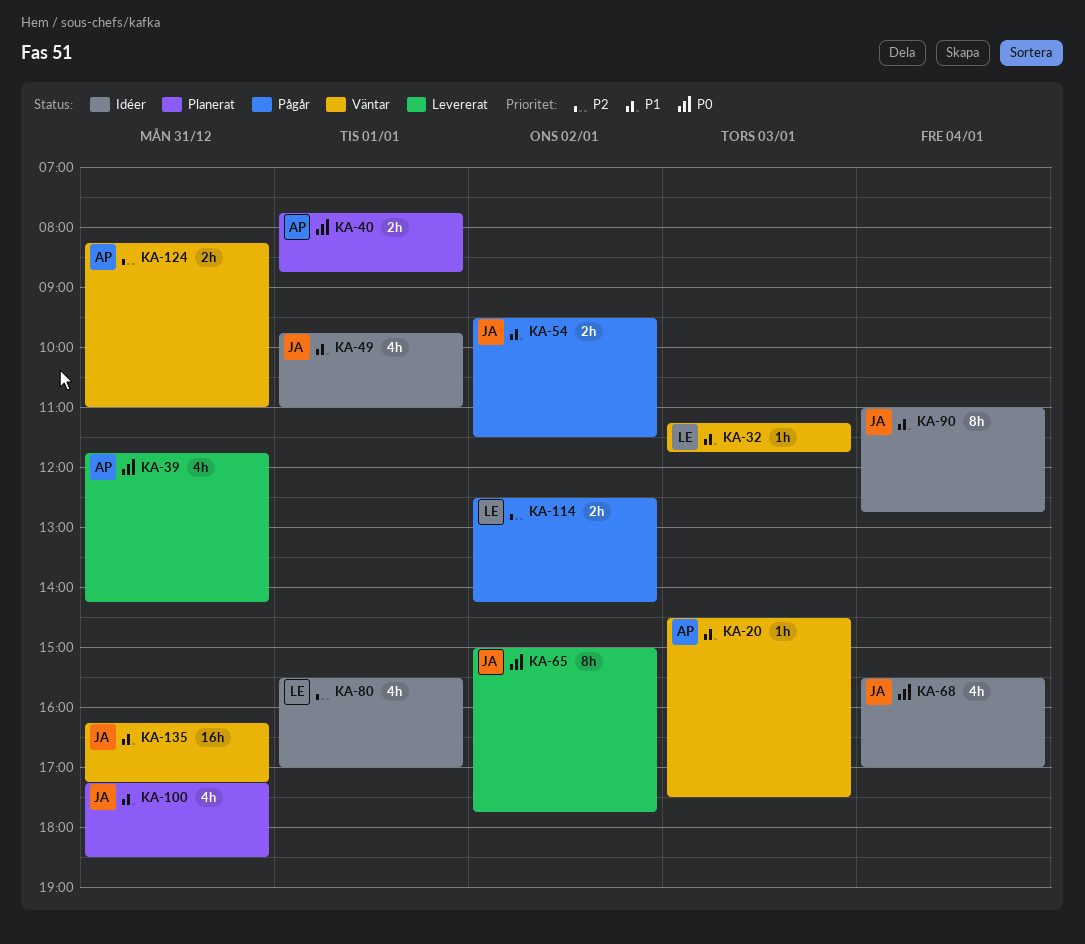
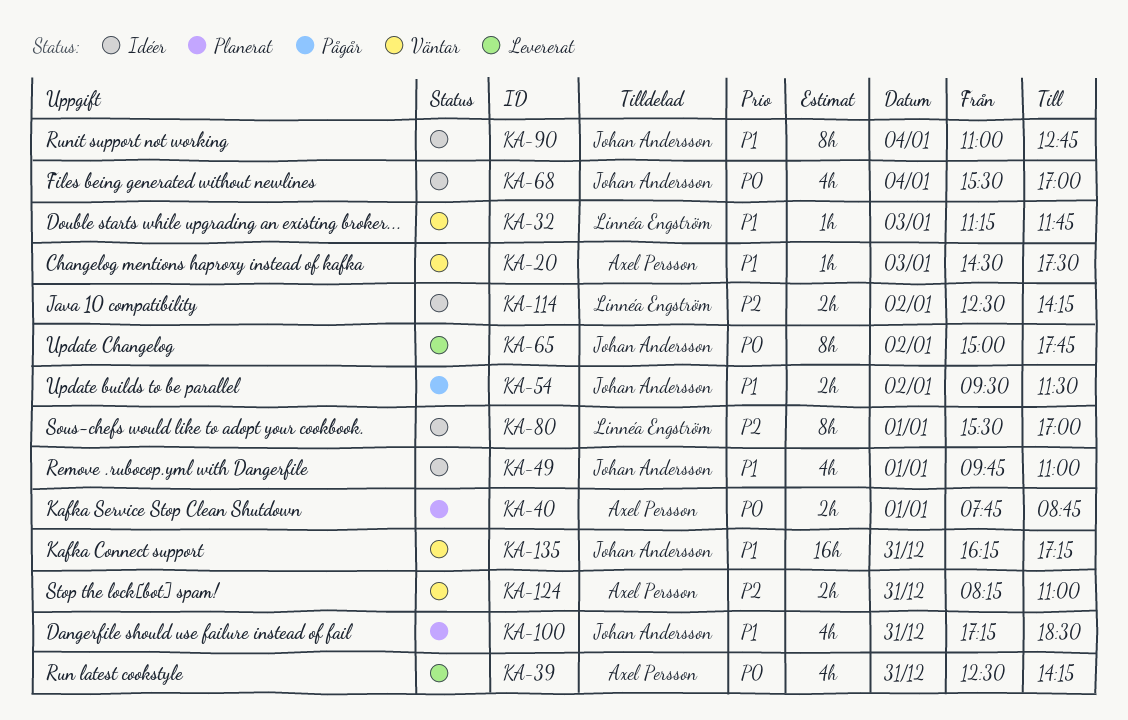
KA-39, begins: 11:45 -> 12:30
KA-80, estimate: 4h -> 8h
KA-114, status: Pågår -> Idéer

